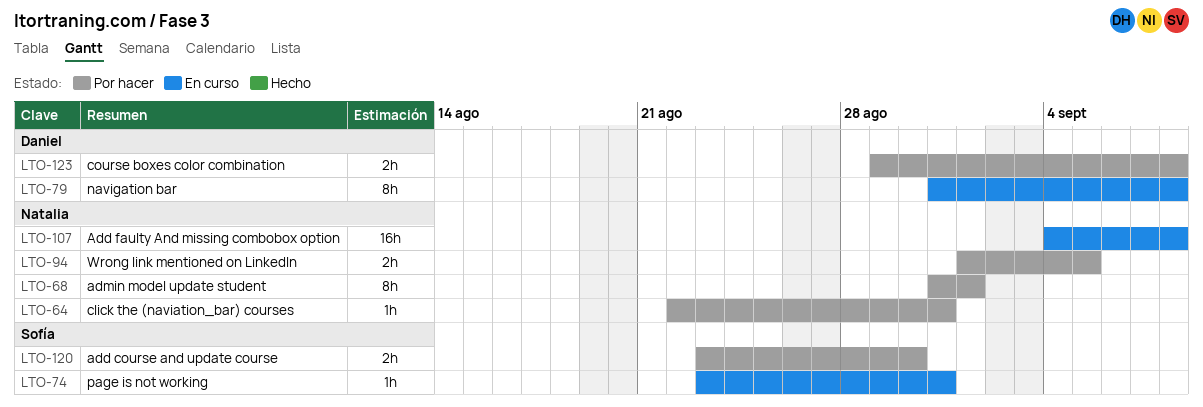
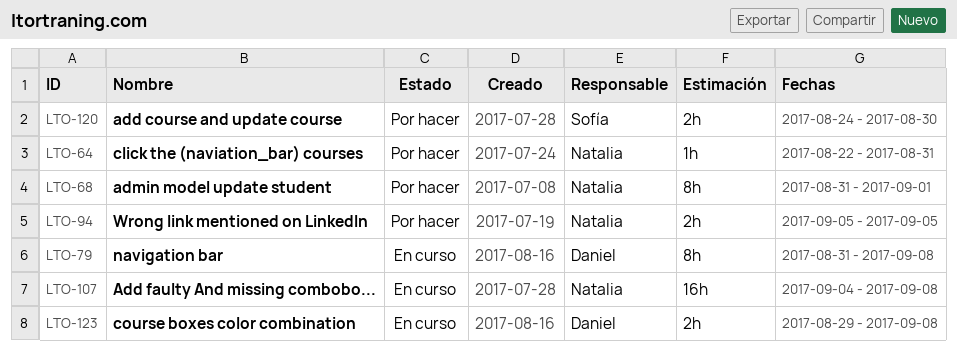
LTO-74: present -> none
LTO-94, start: Sep 1 -> Sep 5
LTO-120, start: Aug 23 -> Aug 24
LTO-123, status: Por hacer -> En curso

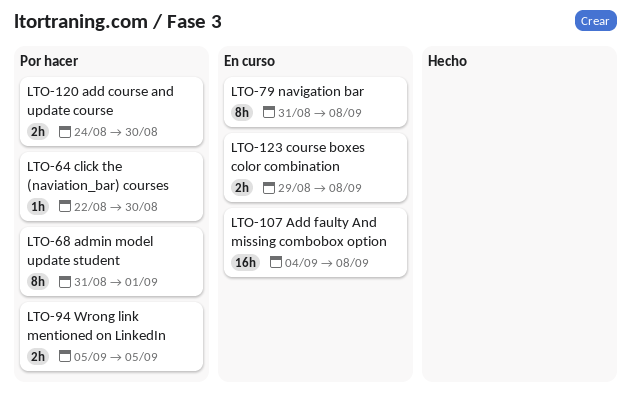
LTO-64, due: Aug 31 -> Aug 30

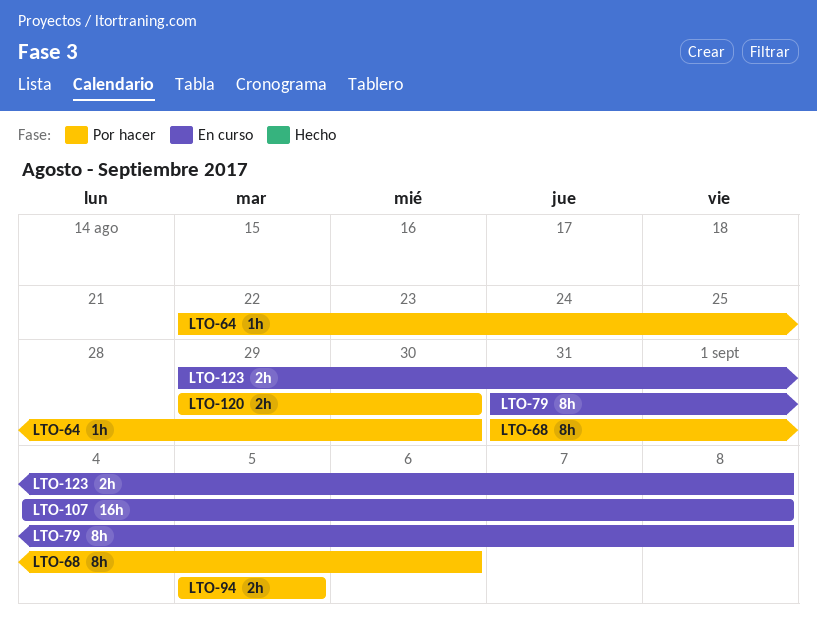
LTO-68, due: Sep 1 -> Sep 6
LTO-120, start: Aug 24 -> Aug 29

